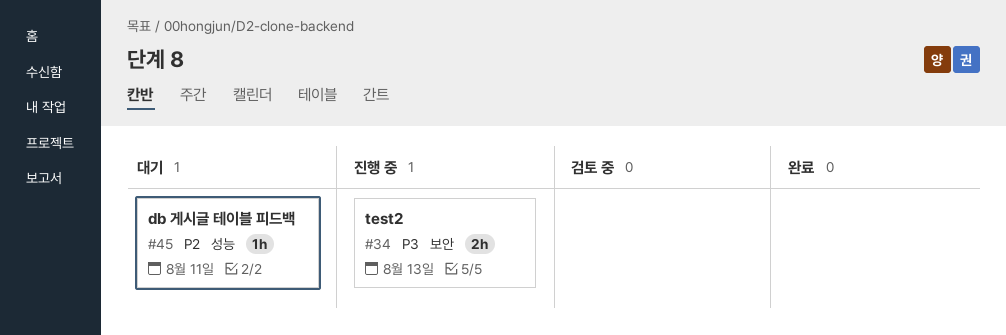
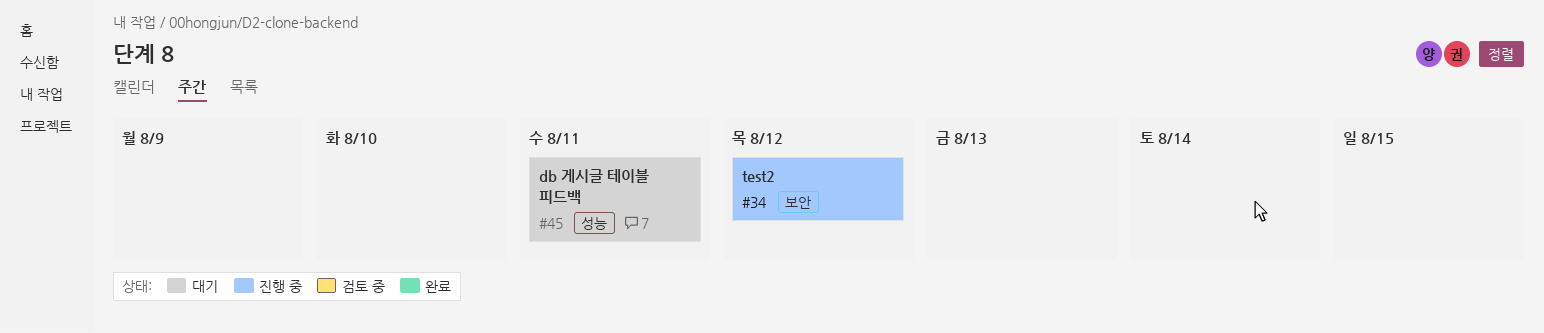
#34, due: Aug 13 -> Aug 12

